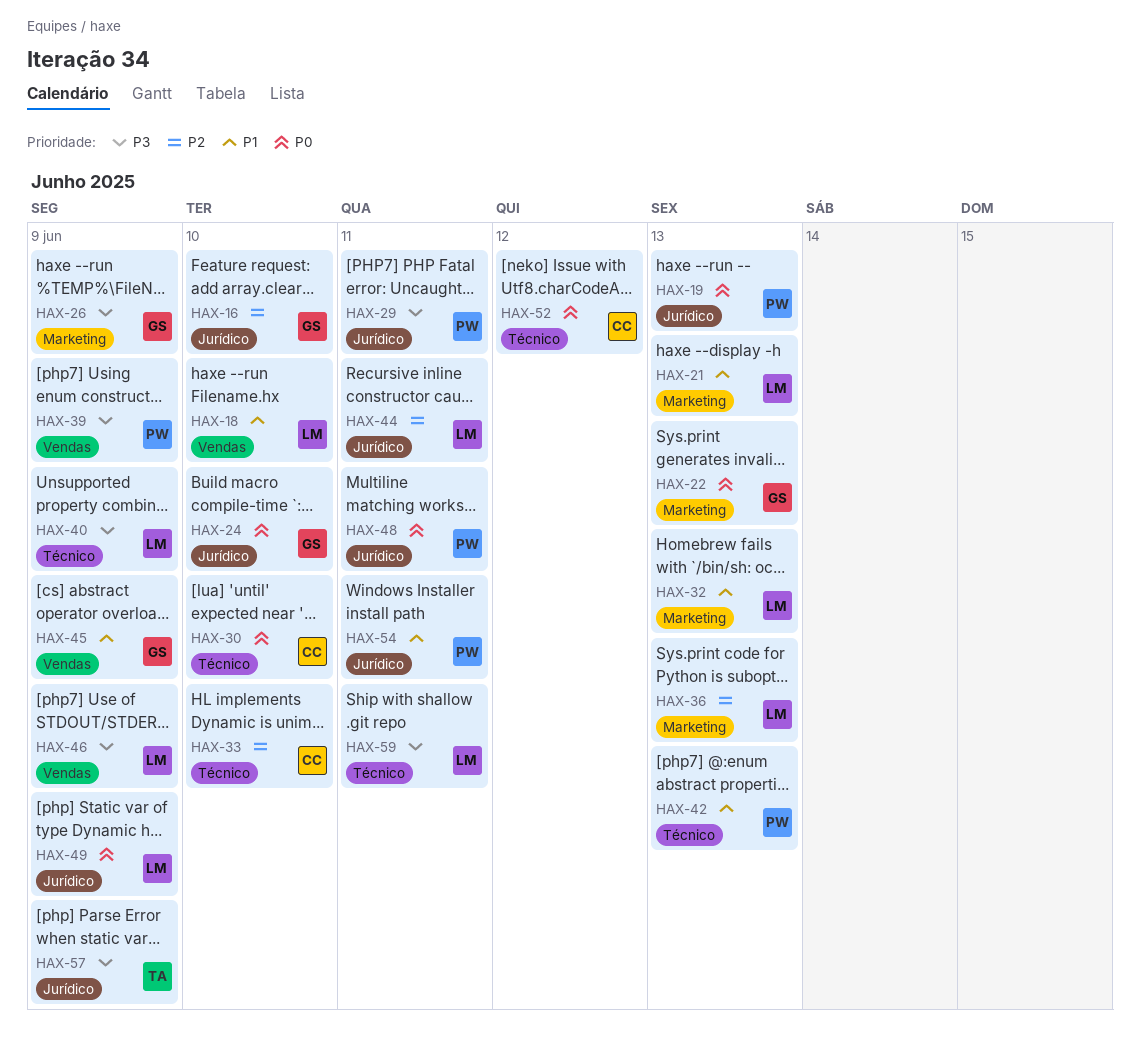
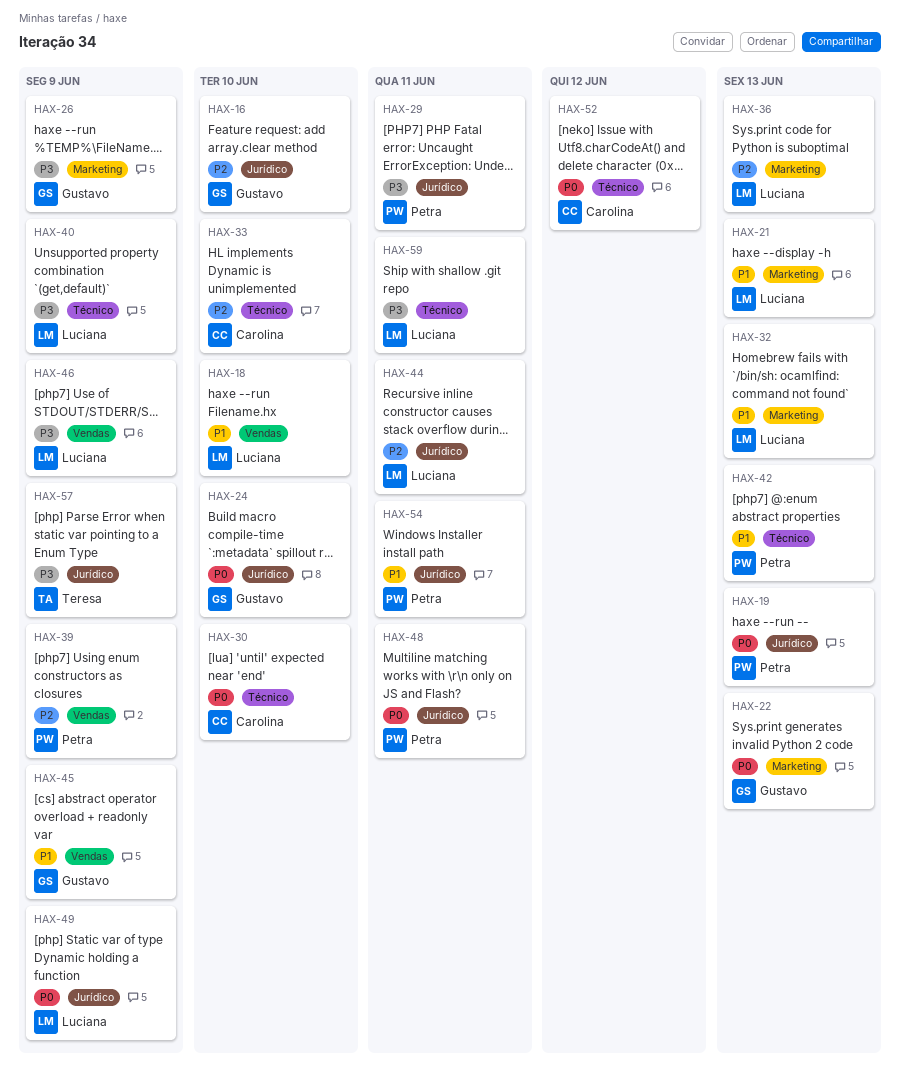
HAX-39, priority: P3 -> P2

